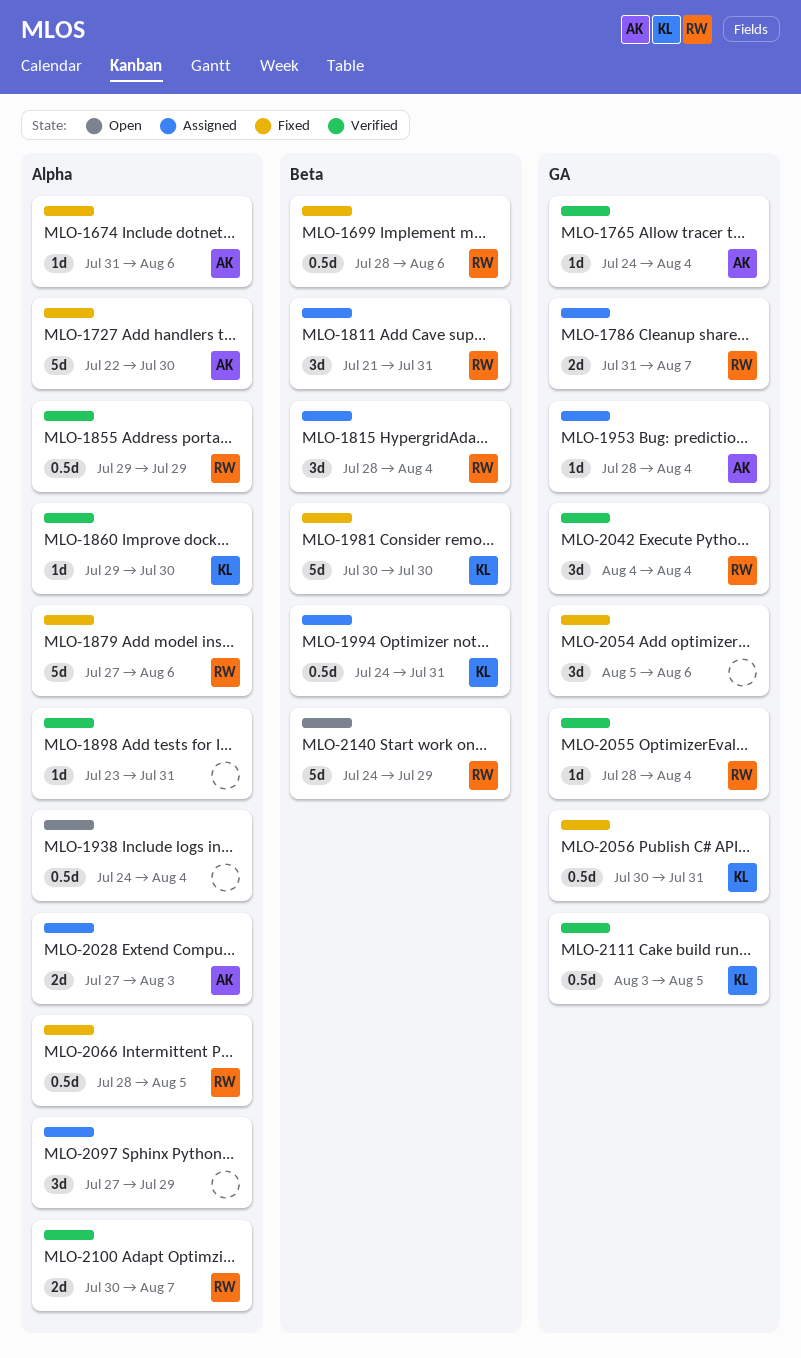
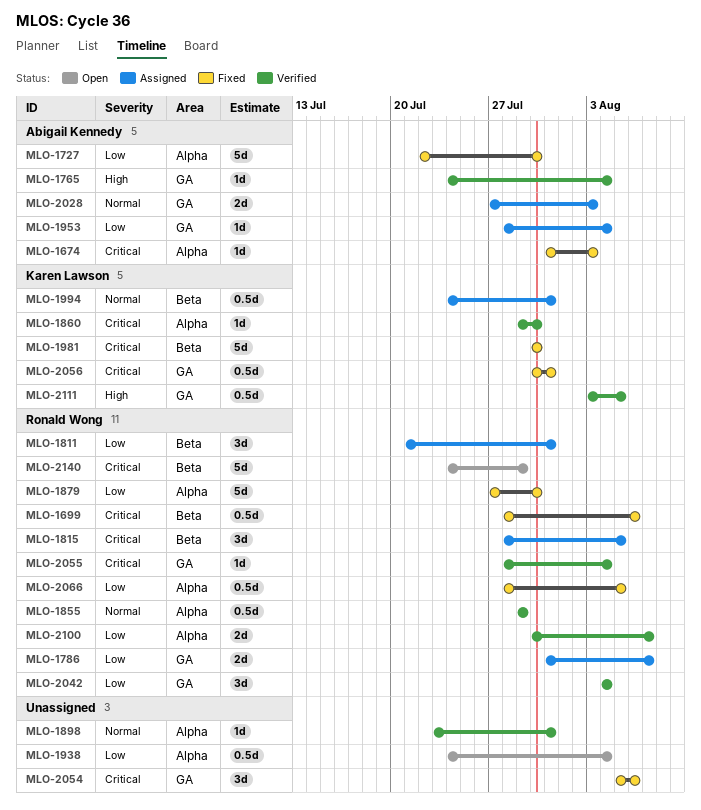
MLO-1674, due: Aug 6 -> Aug 3
MLO-1815, due: Aug 4 -> Aug 5
MLO-1879, due: Aug 6 -> Jul 30
MLO-2028, label: Alpha -> GA
MLO-2097: present -> none

